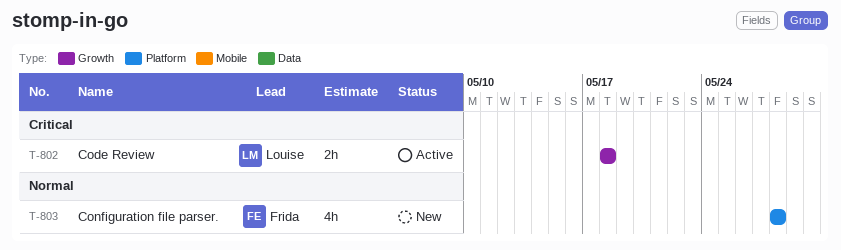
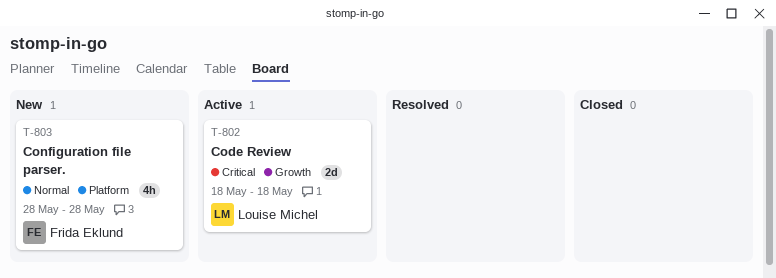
T-802, estimate: 2h -> 2d

